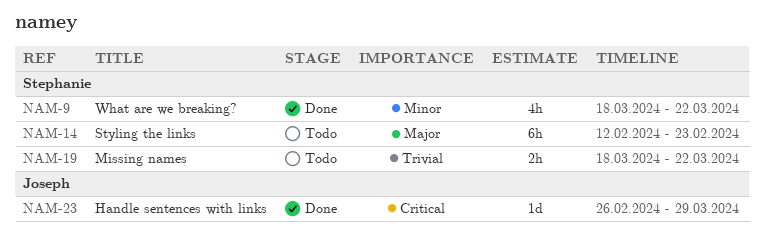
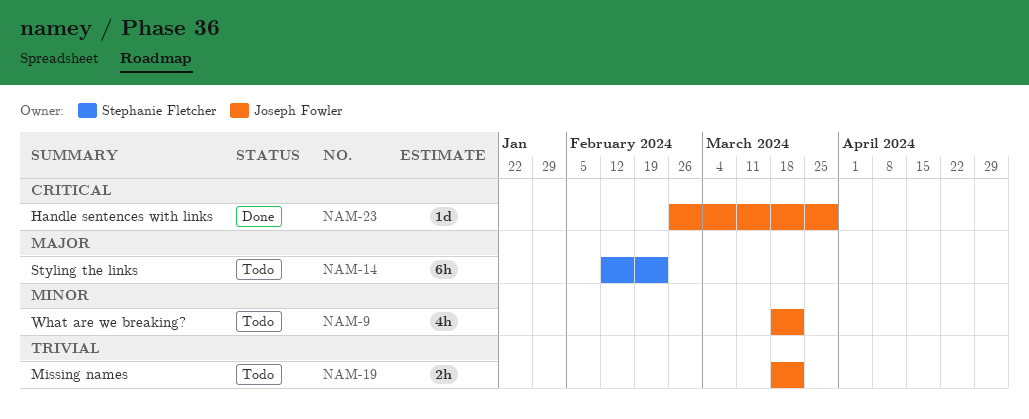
NAM-9, status: Done -> Todo
NAM-9, owner: Stephanie Fletcher -> Joseph Fowler
NAM-19, owner: Stephanie Fletcher -> Joseph Fowler

